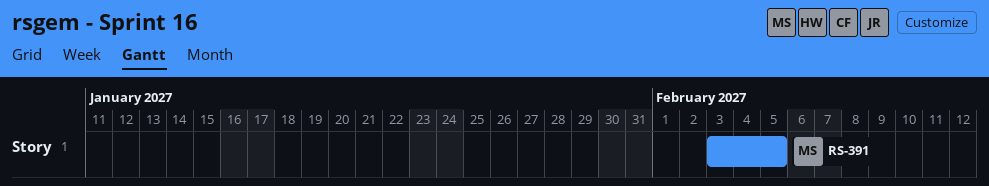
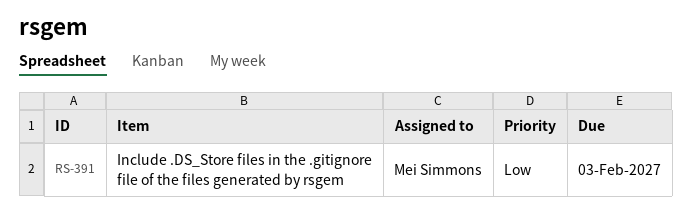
RS-391, due: Feb 5 -> Feb 3

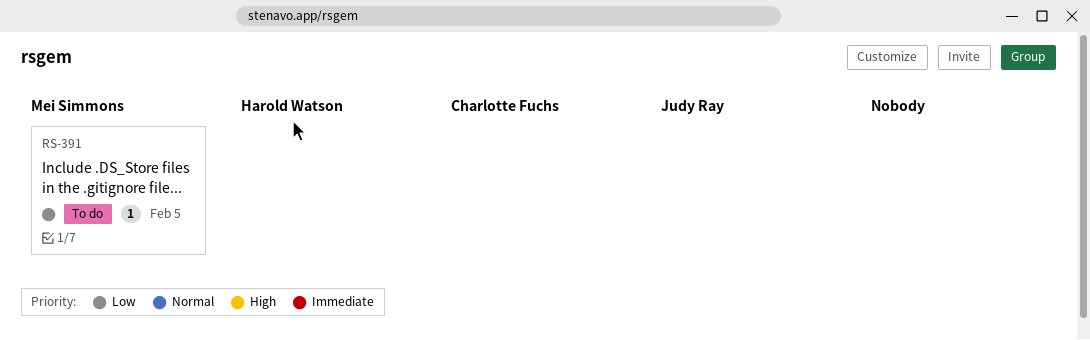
RS-391, due: Feb 3 -> Feb 5

